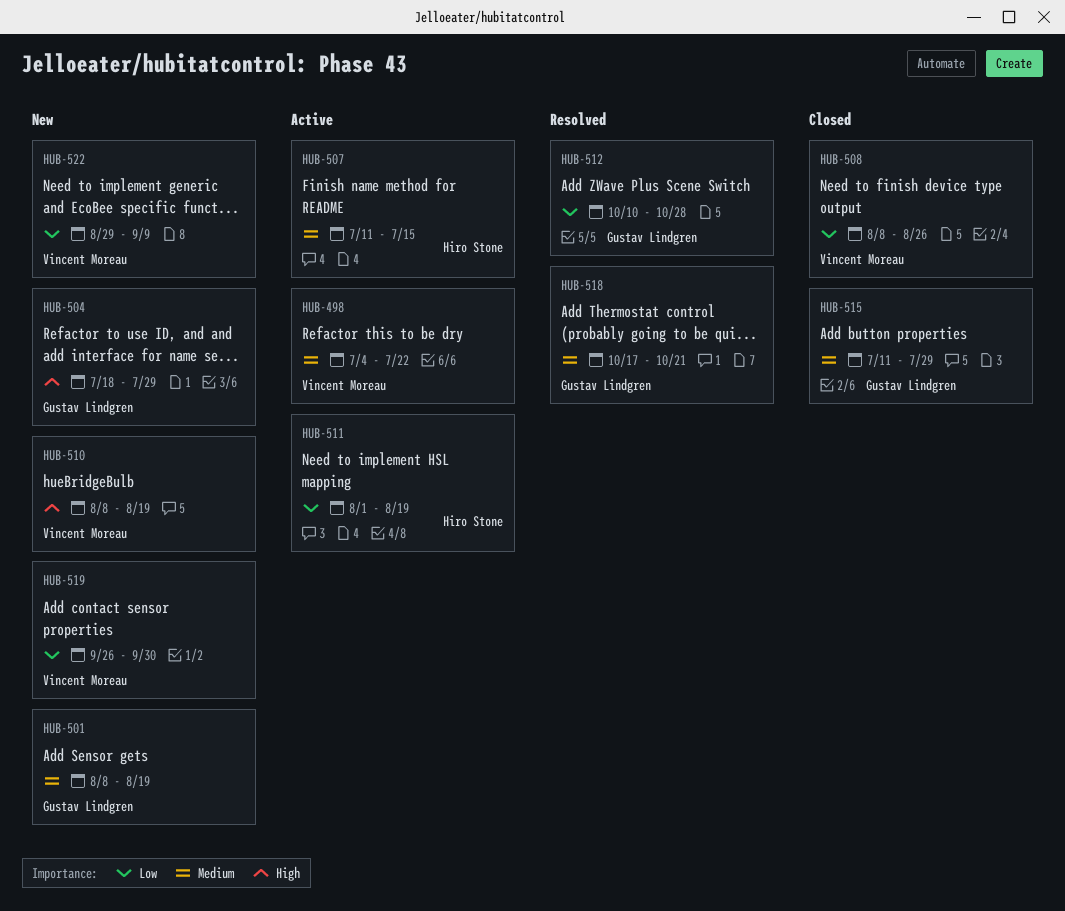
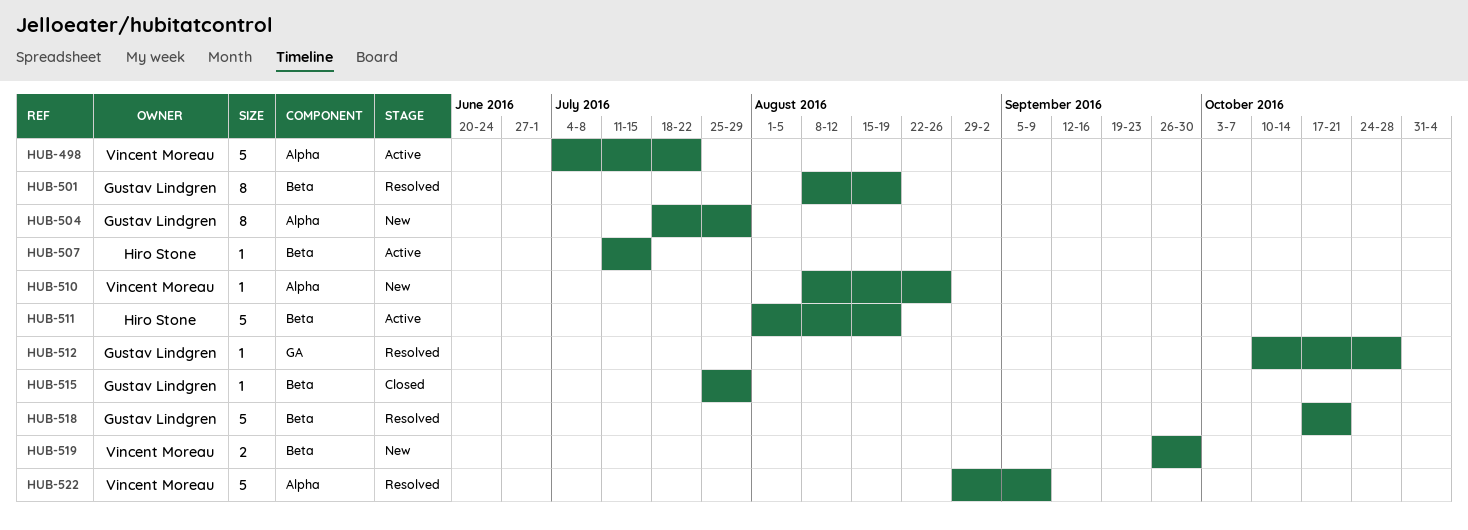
HUB-501, status: New -> Resolved
HUB-508: present -> none
HUB-510, due: Aug 19 -> Aug 26
HUB-515, start: Jul 11 -> Jul 25
HUB-522, status: New -> Resolved

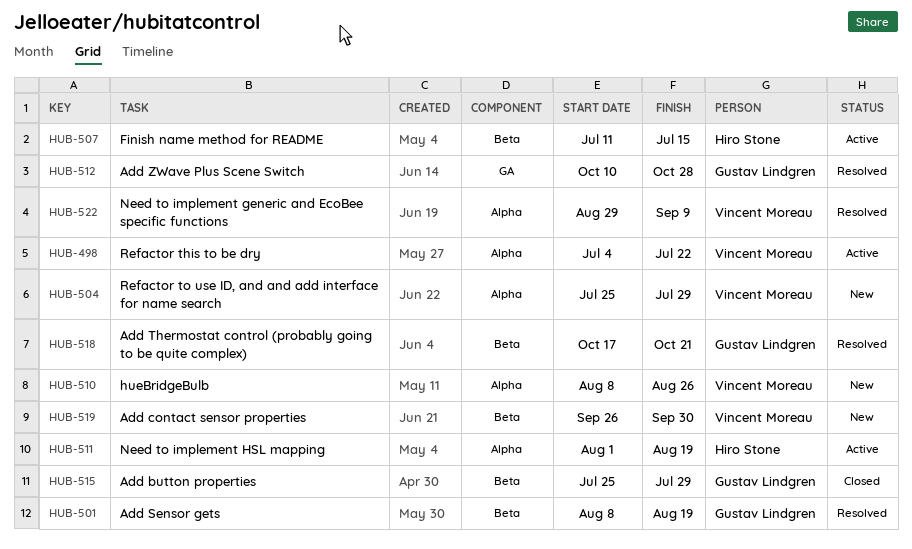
HUB-504, owner: Gustav Lindgren -> Vincent Moreau
HUB-504, start: Jul 18 -> Jul 25
HUB-511, label: Beta -> Alpha

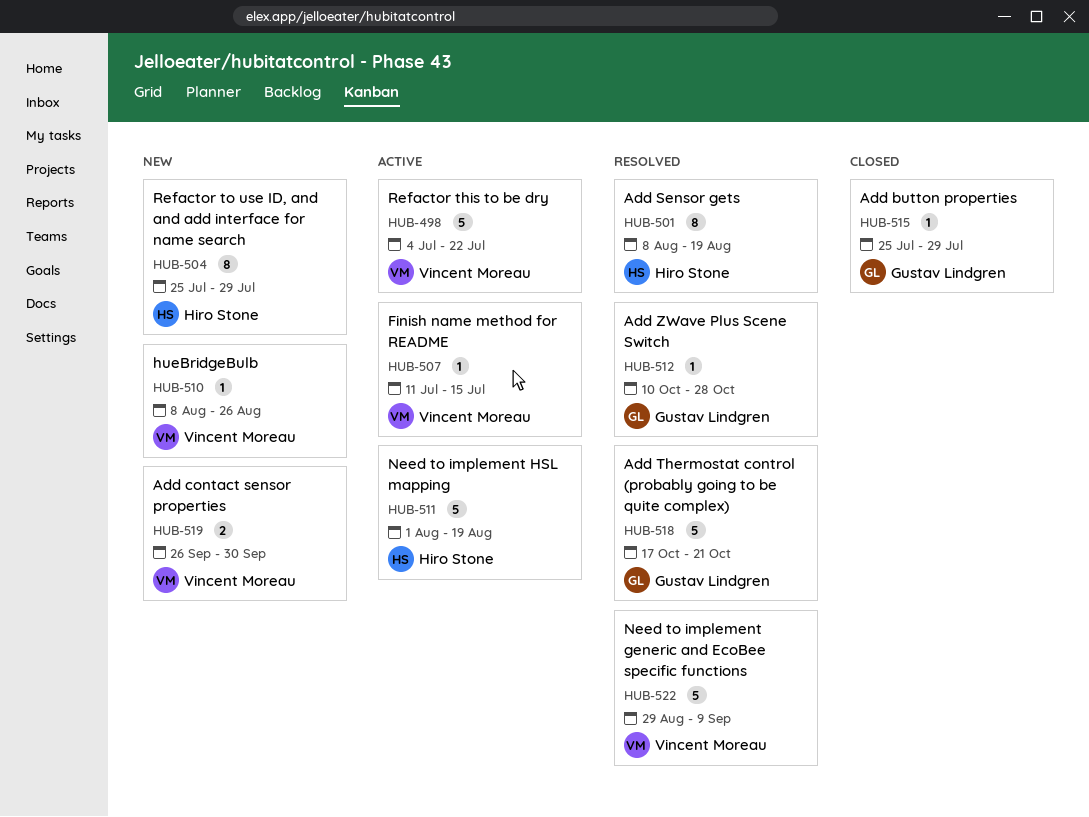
HUB-501, owner: Gustav Lindgren -> Hiro Stone
HUB-504, owner: Vincent Moreau -> Hiro Stone
HUB-507, owner: Hiro Stone -> Vincent Moreau

